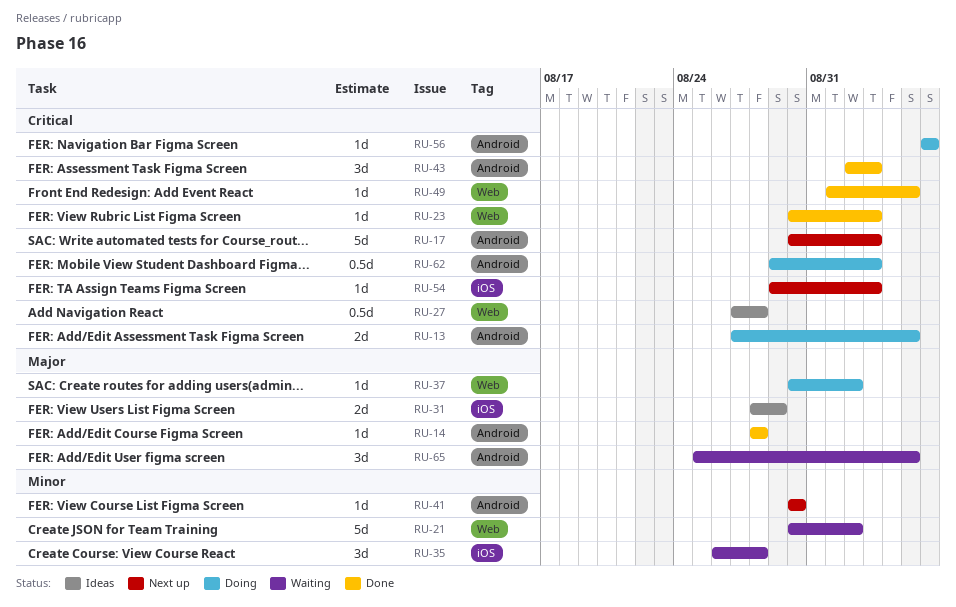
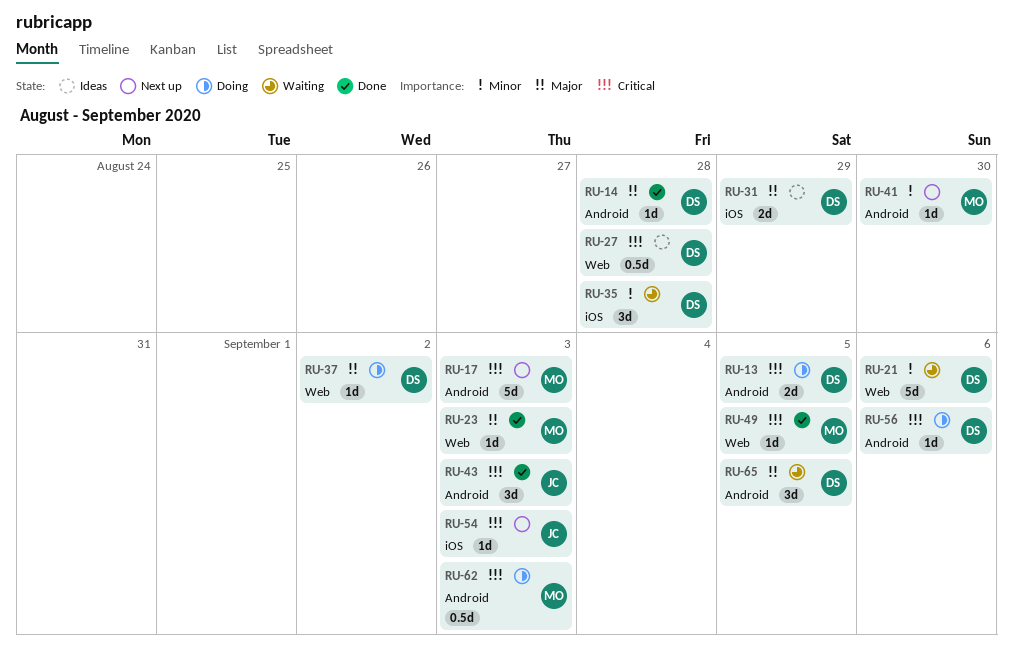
RU-21, due: Sep 2 -> Sep 6
RU-23, priority: Critical -> Major

